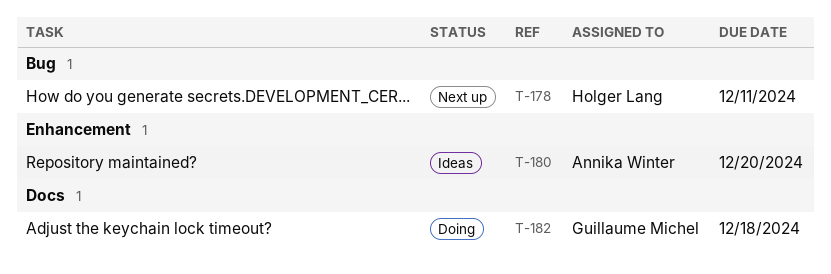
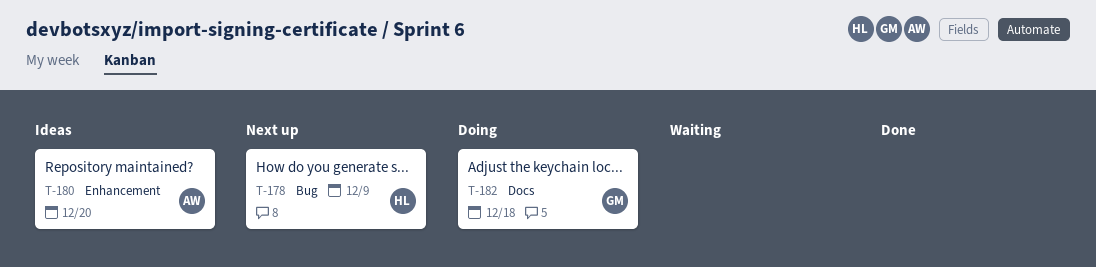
T-178, due: Dec 11 -> Dec 9

